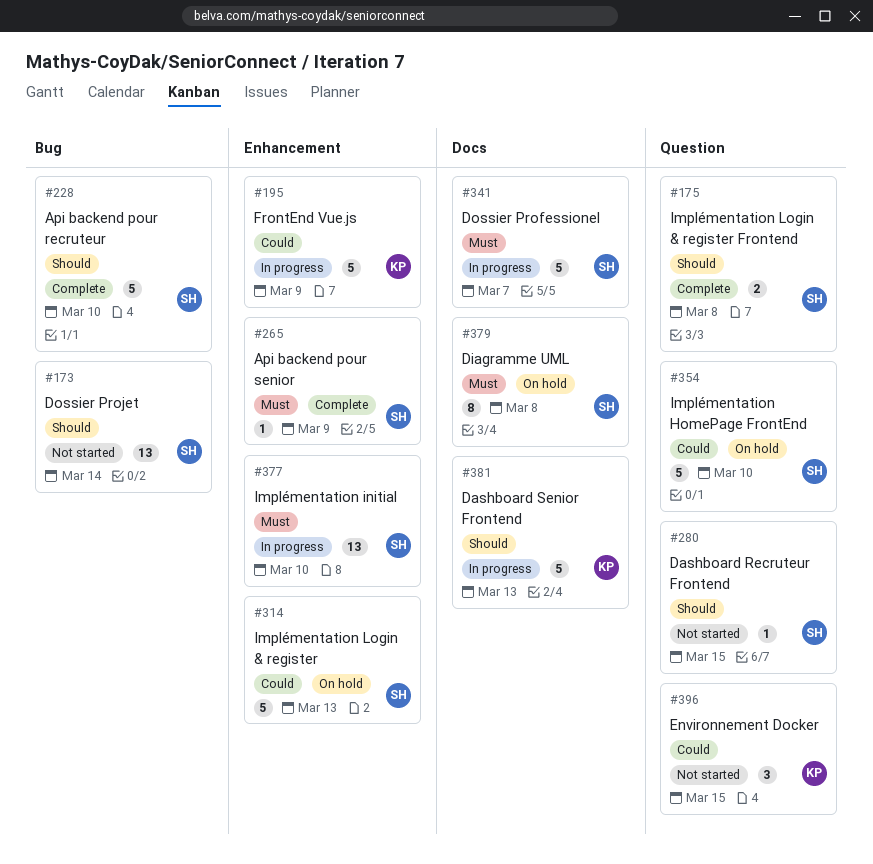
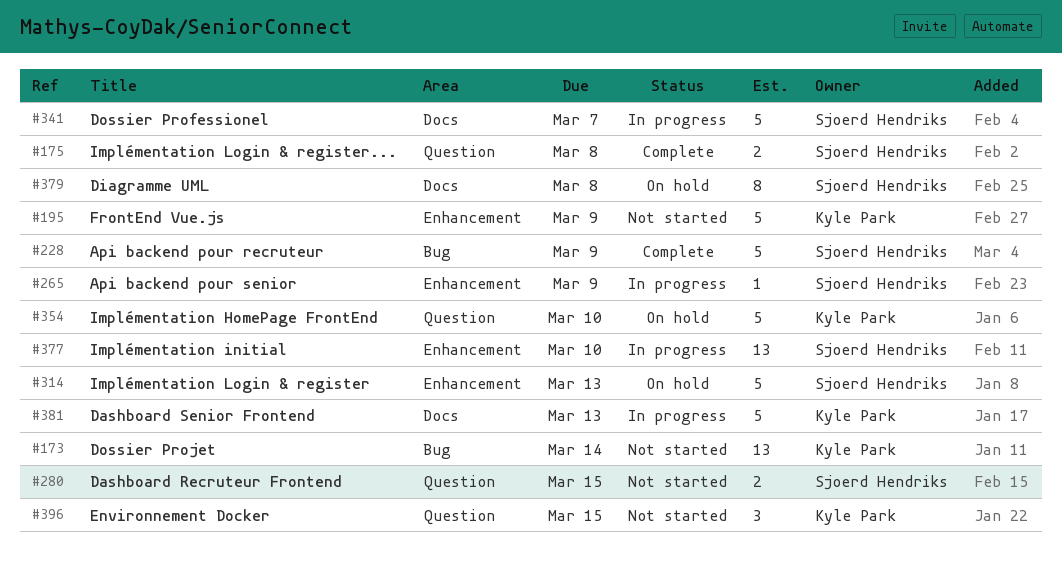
#173, owner: Sjoerd Hendriks -> Kyle Park
#195, status: In progress -> Not started
#228, due: Mar 10 -> Mar 9
#265, status: Complete -> In progress
#280, estimate: 1 -> 2
#354, owner: Sjoerd Hendriks -> Kyle Park

